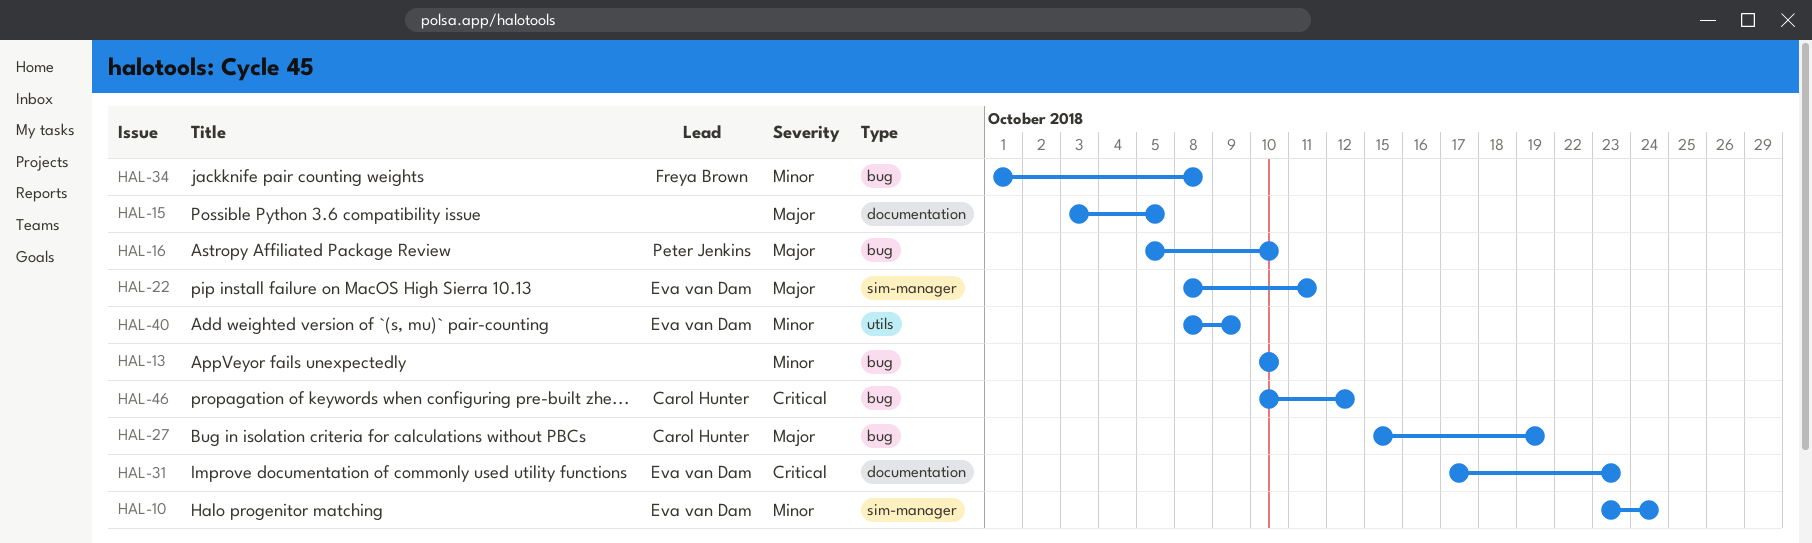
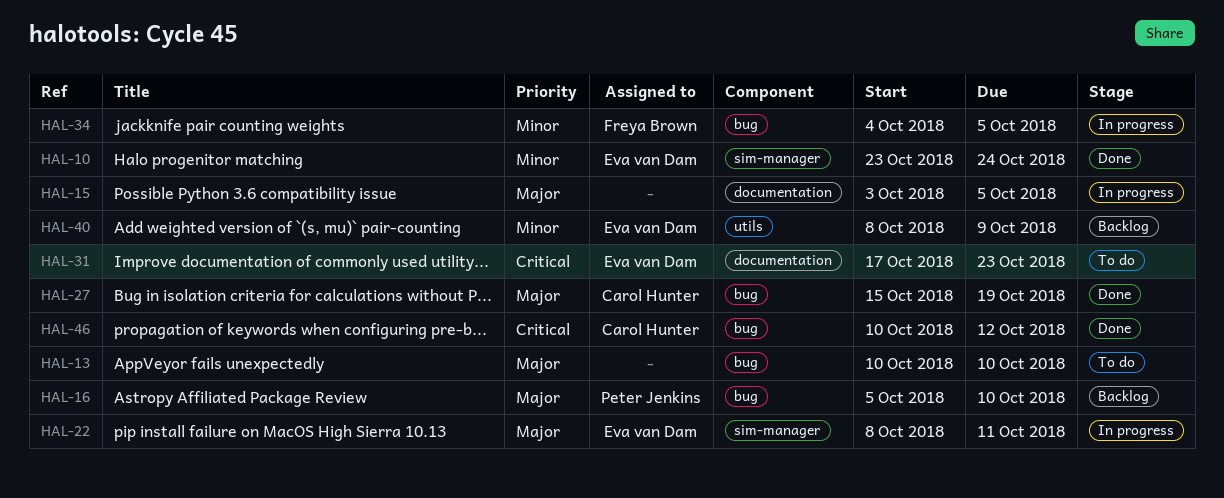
HAL-13, priority: Minor -> Major
HAL-34, start: Oct 1 -> Oct 4
HAL-34, due: Oct 8 -> Oct 5

